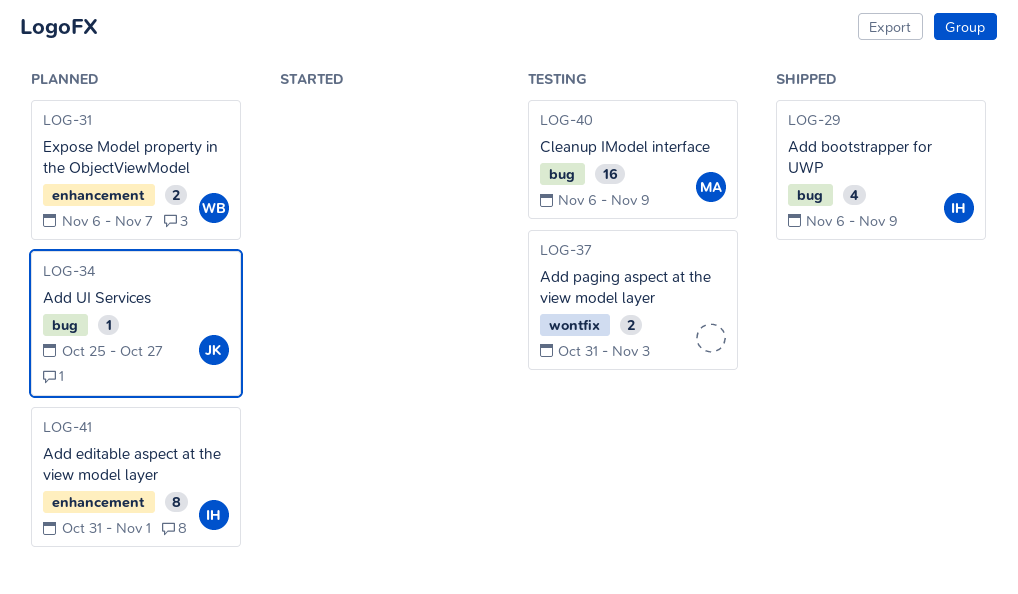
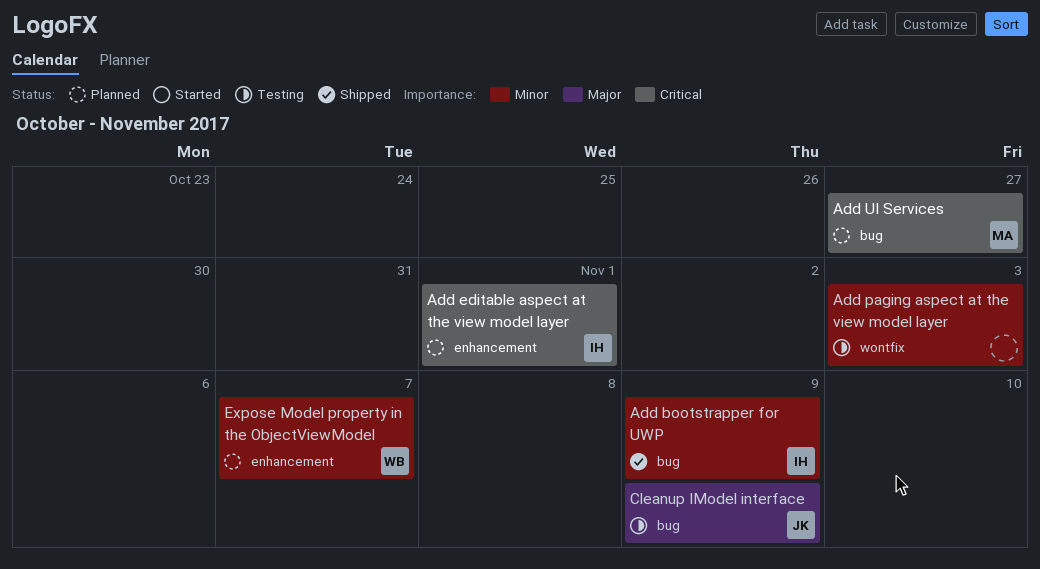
Add UI Services, owner: JK -> MA
Cleanup IModel interface, owner: MA -> JK

